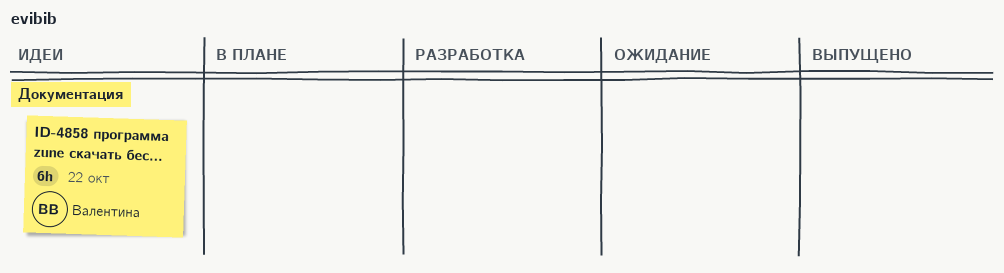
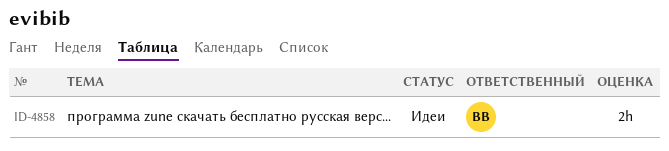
ID-4858, estimate: 6h -> 2h

